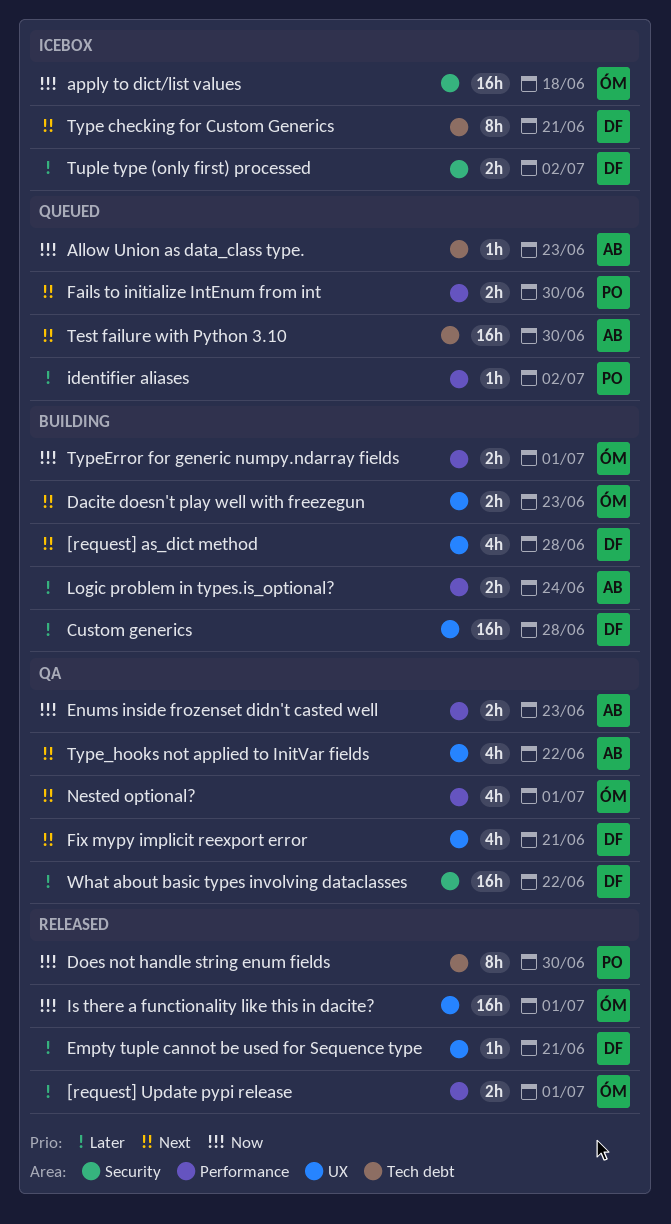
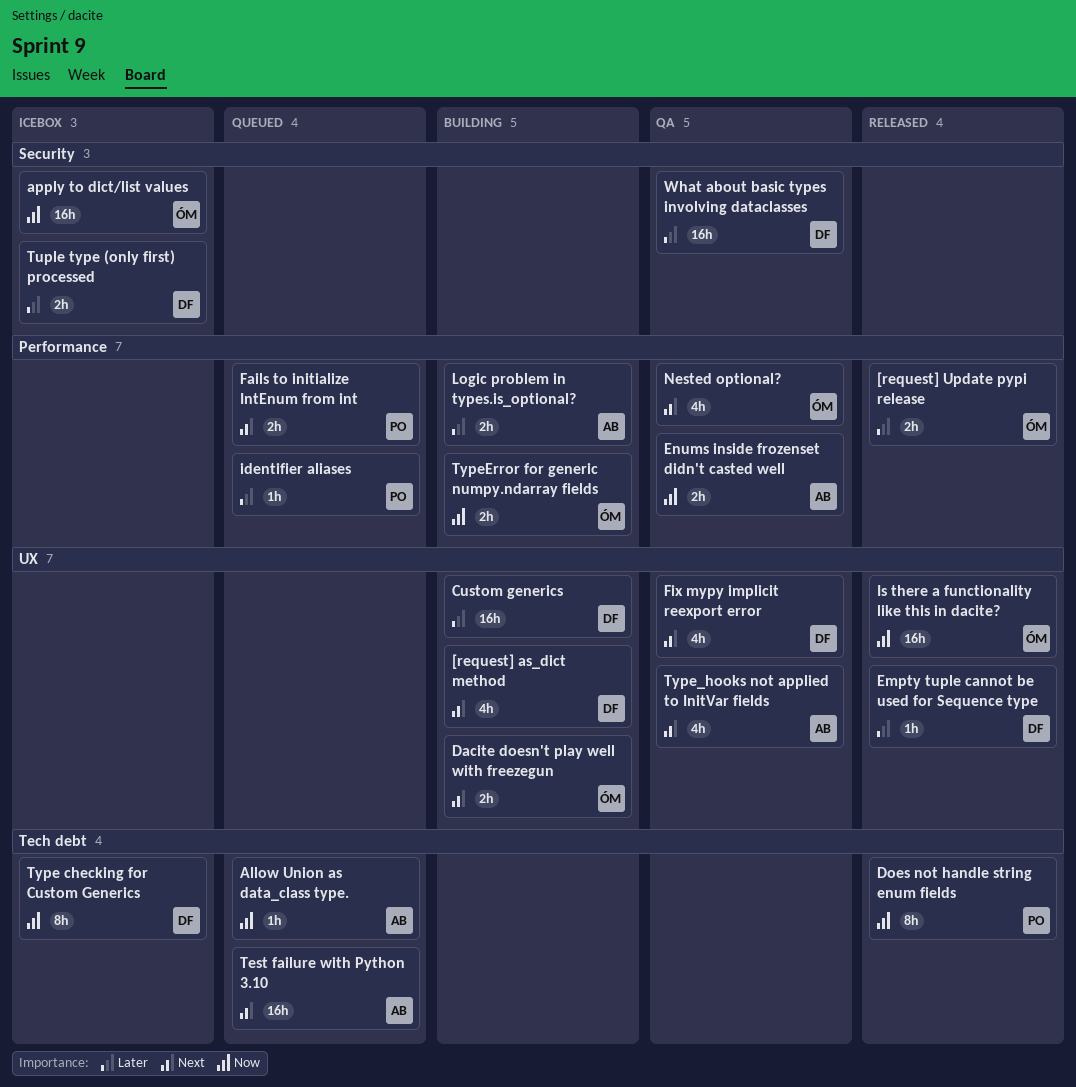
Type checking for Custom Generics, priority: Next -> Now

